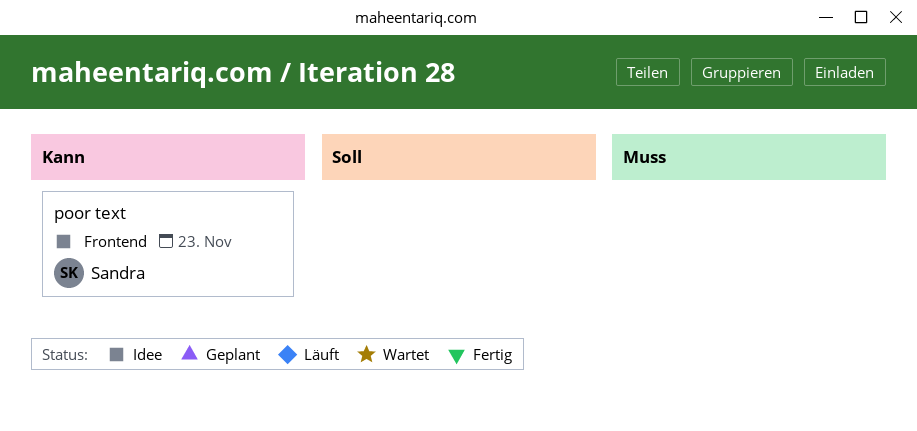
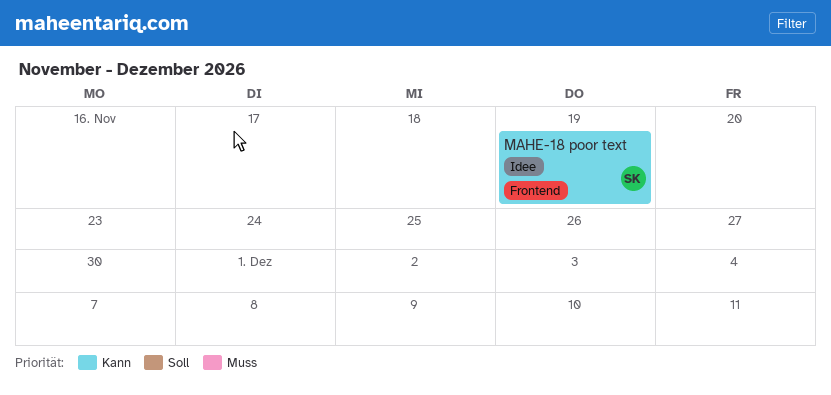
poor text, due: Nov 23 -> Nov 19

